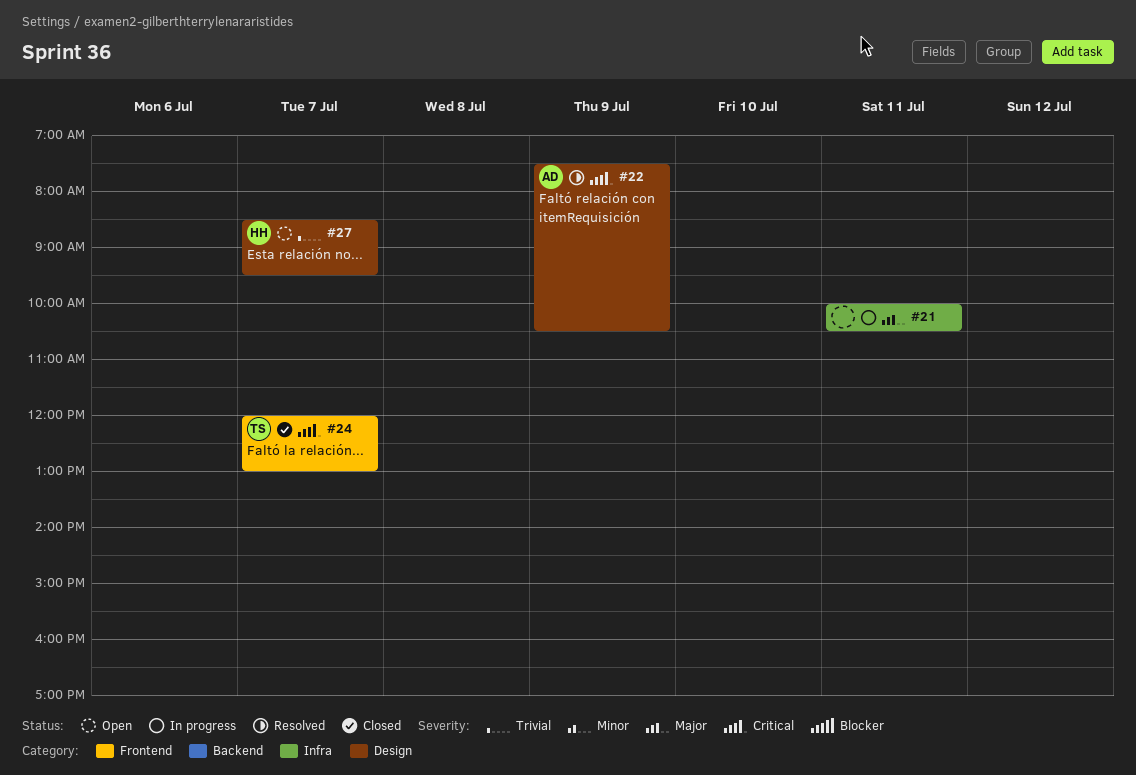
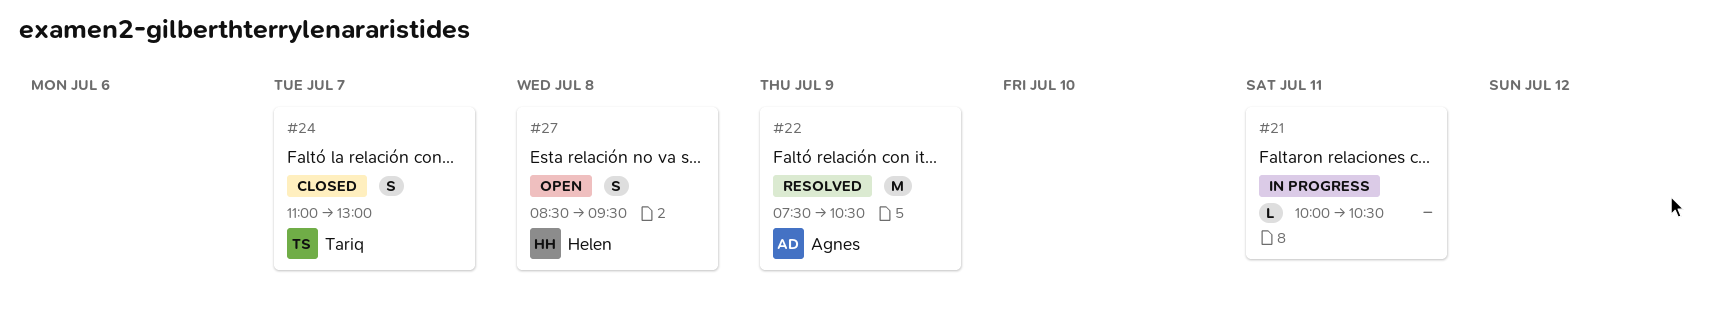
#24, begins: 12:00 -> 11:00
#27, day: Jul 7 -> Jul 8

